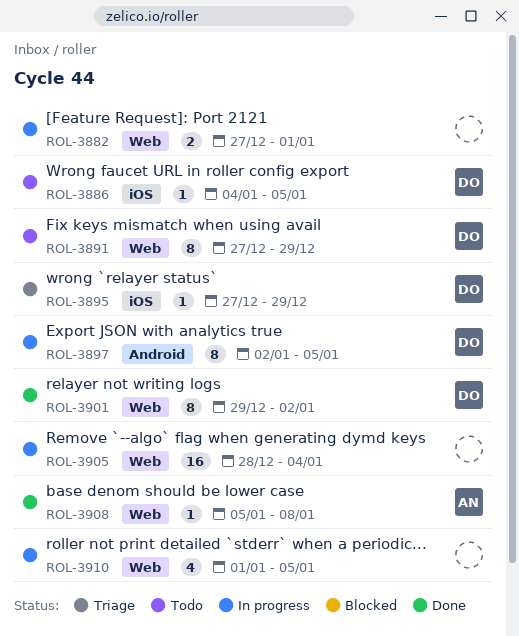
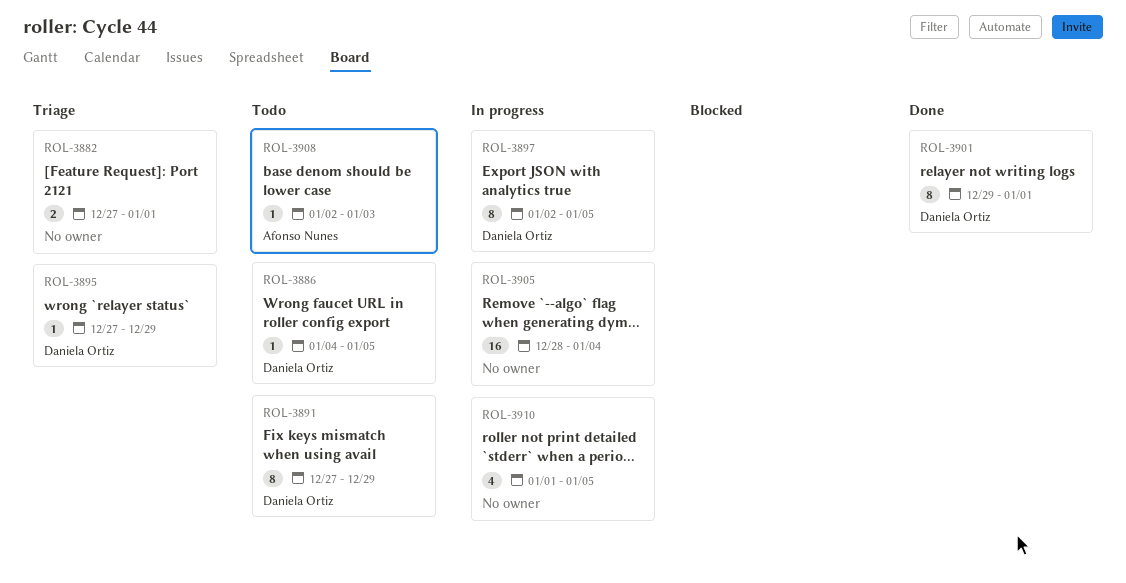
ROL-3882, status: In progress -> Triage
ROL-3901, due: Jan 2 -> Jan 1
ROL-3908, status: Done -> Todo
ROL-3908, start: Jan 5 -> Jan 2
ROL-3908, due: Jan 8 -> Jan 3

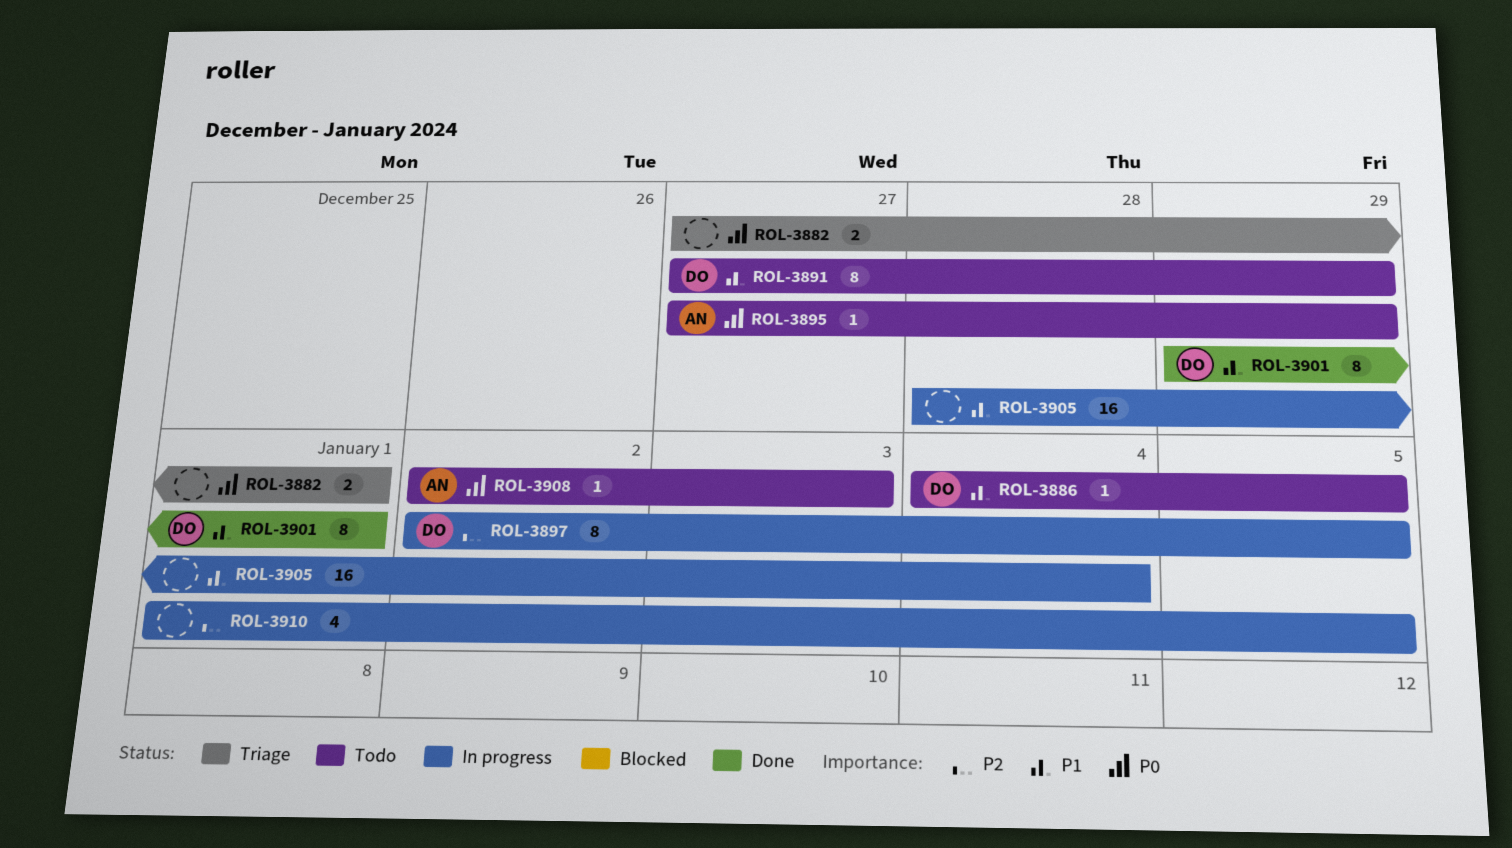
ROL-3895, status: Triage -> Todo
ROL-3895, owner: Daniela Ortiz -> Afonso Nunes

